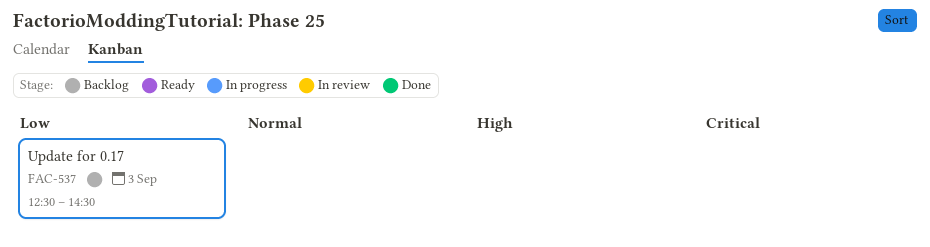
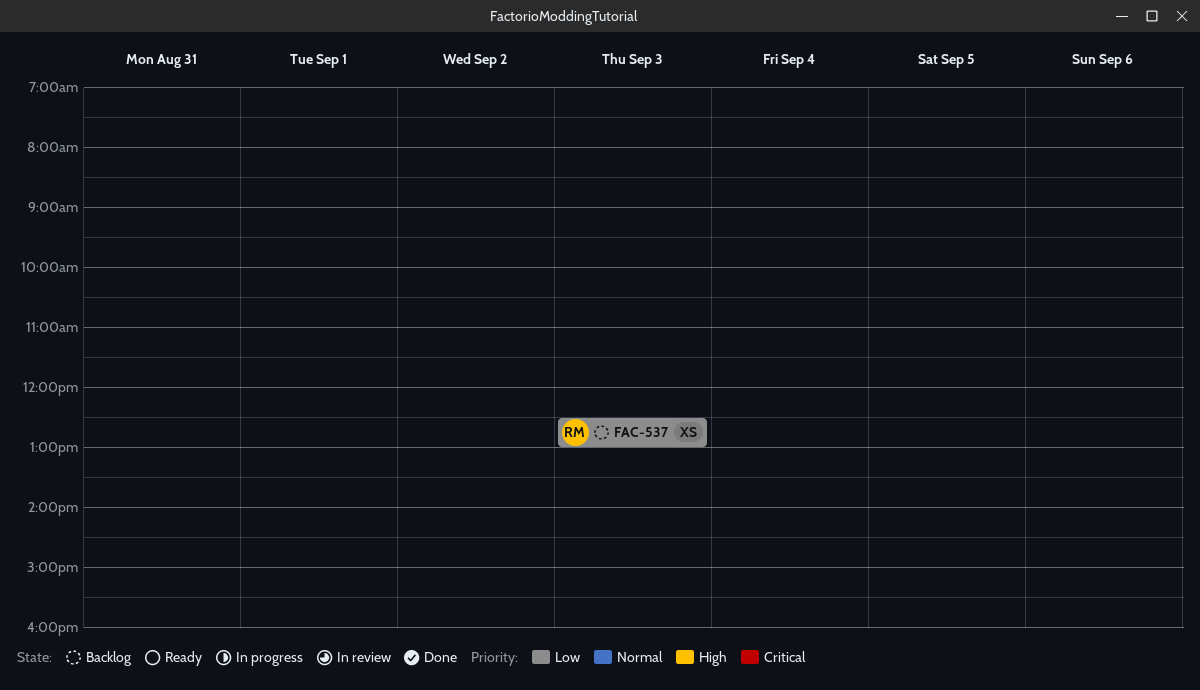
FAC-537, ends: 14:30 -> 13:00

